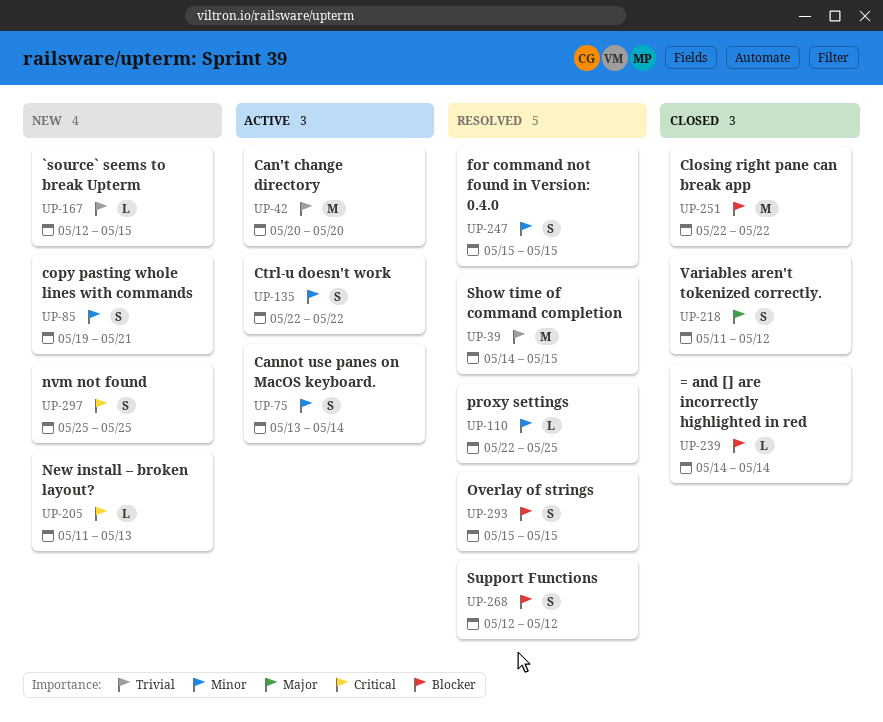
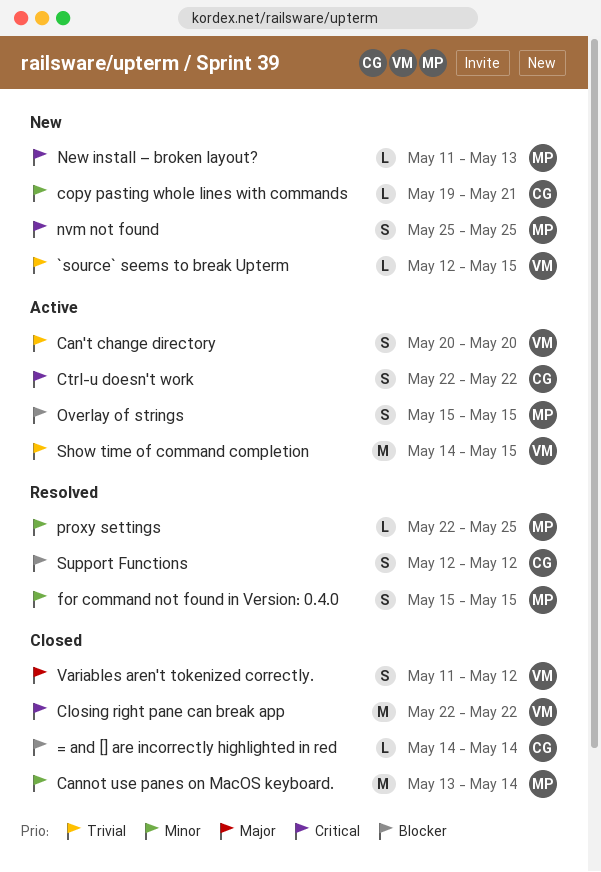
Can't change directory, estimate: M -> S
Cannot use panes on MacOS keyboard., status: Active -> Closed
Cannot use panes on MacOS keyboard., estimate: S -> M
Closing right pane can break app, priority: Blocker -> Critical
copy pasting whole lines with commands, estimate: S -> L
Ctrl-u doesn't work, priority: Minor -> Critical
Overlay of strings, status: Resolved -> Active
Show time of command completion, status: Resolved -> Active

